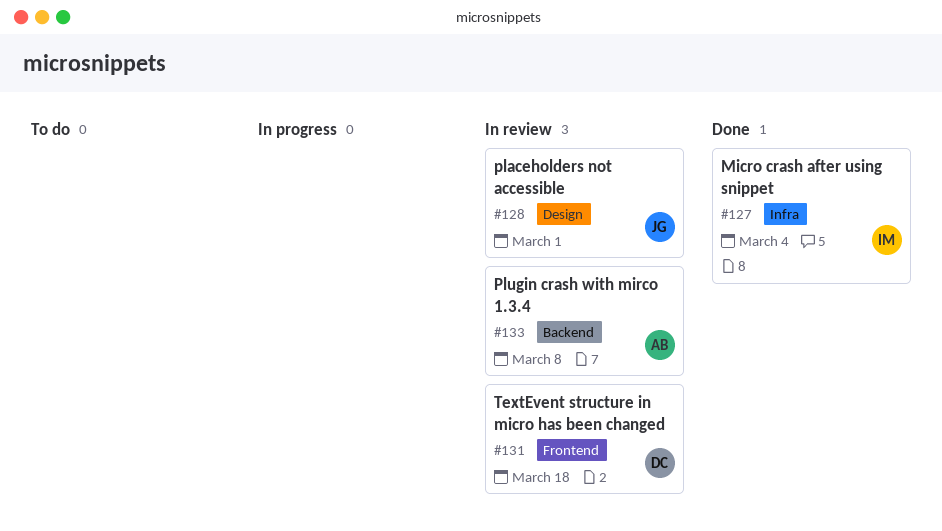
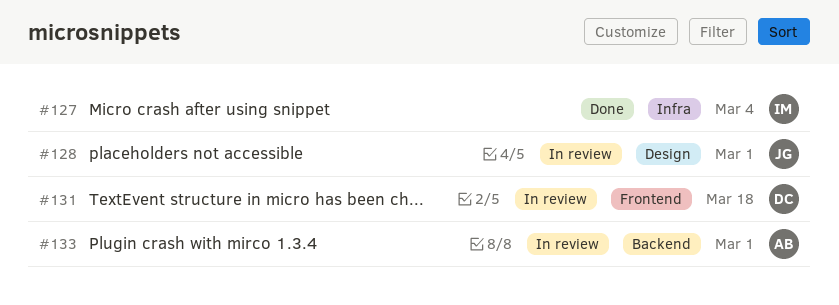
#133, due: Mar 8 -> Mar 1

